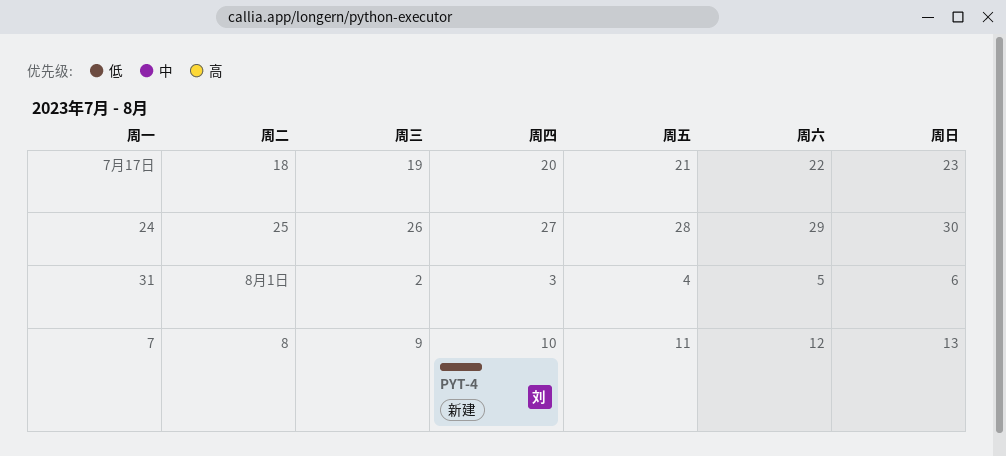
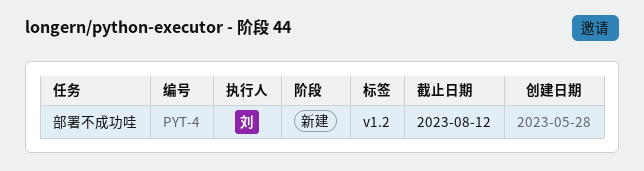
PYT-4, due: Aug 10 -> Aug 12

